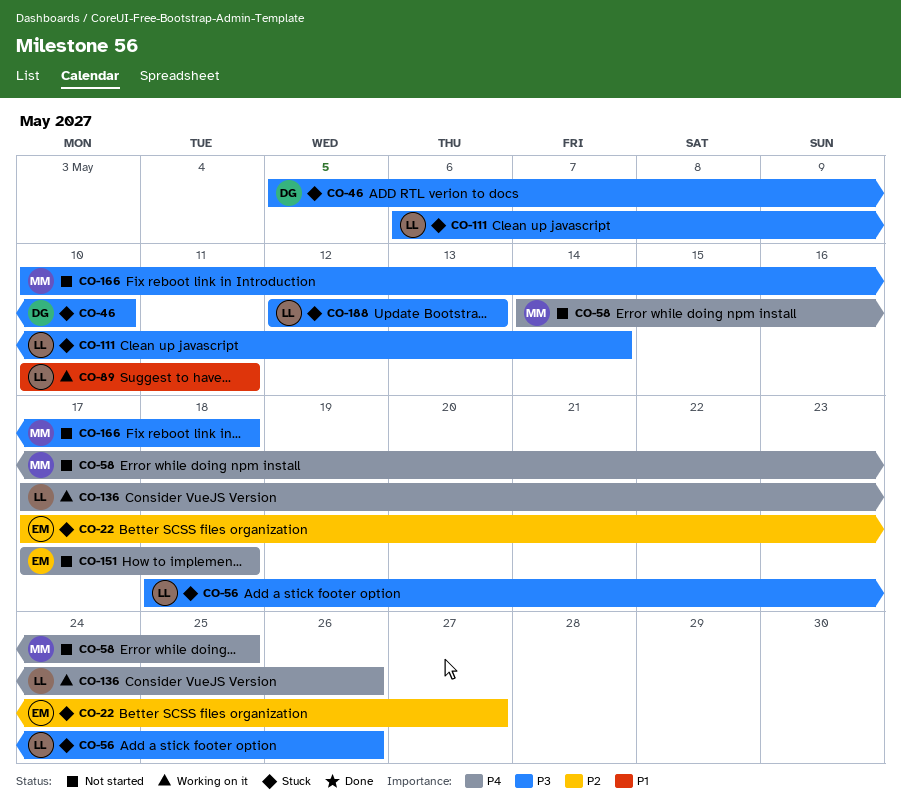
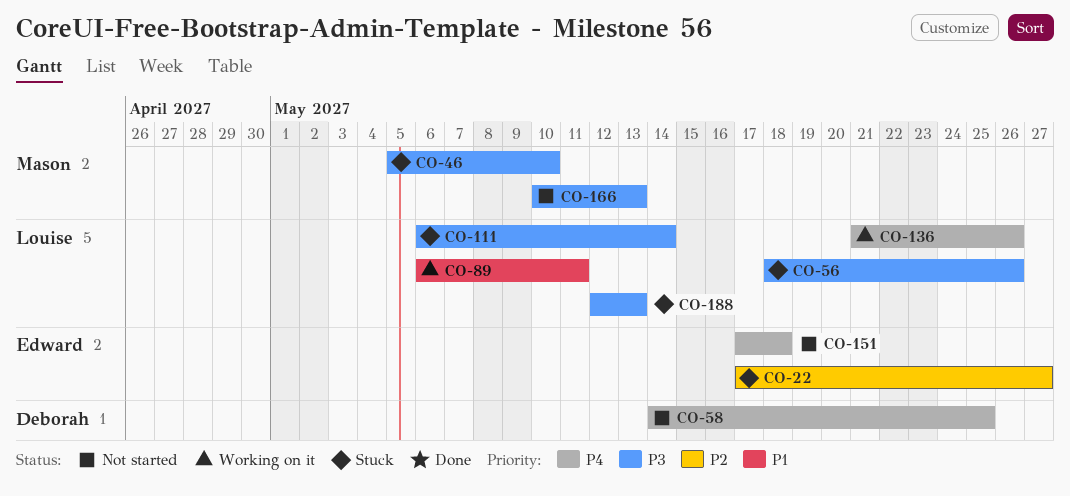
CO-46, owner: Deborah -> Mason
CO-58, owner: Mason -> Deborah
CO-89, start: May 10 -> May 6
CO-136, start: May 17 -> May 21
CO-166, due: May 18 -> May 13

